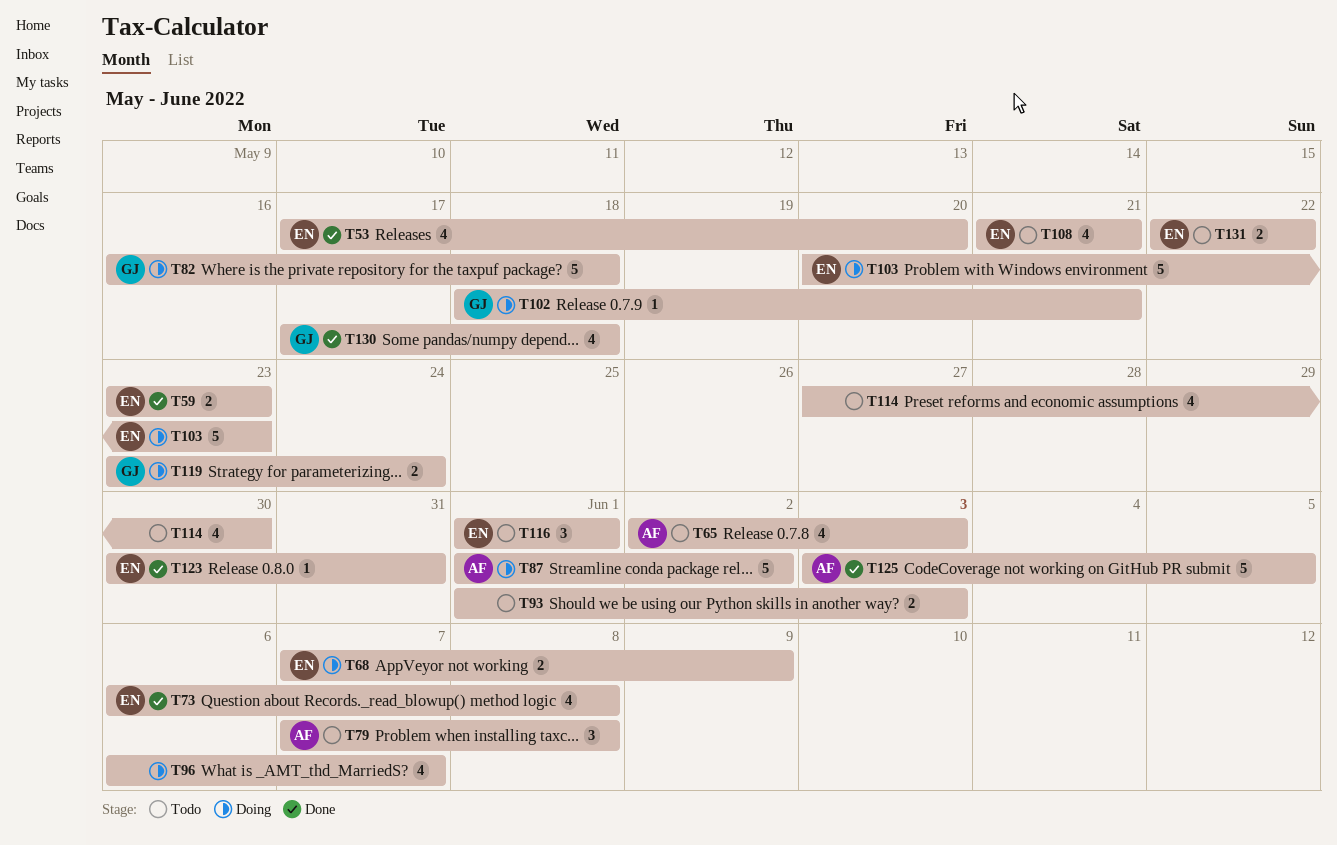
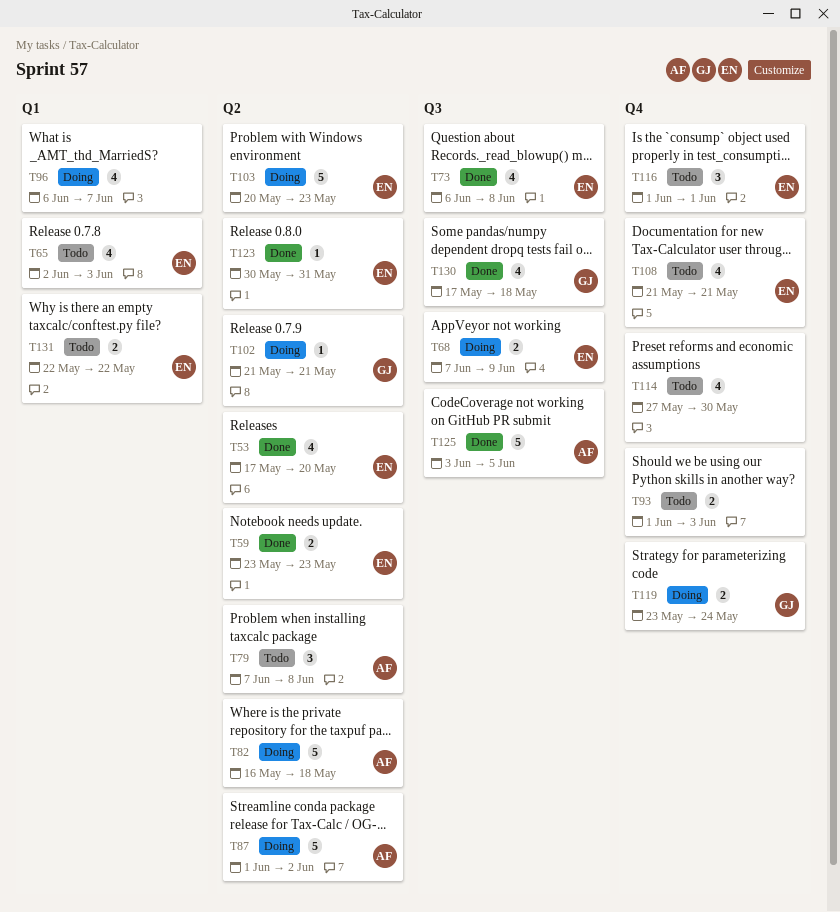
T65, owner: AF -> EN
T82, owner: GJ -> AF
T102, start: May 18 -> May 21

